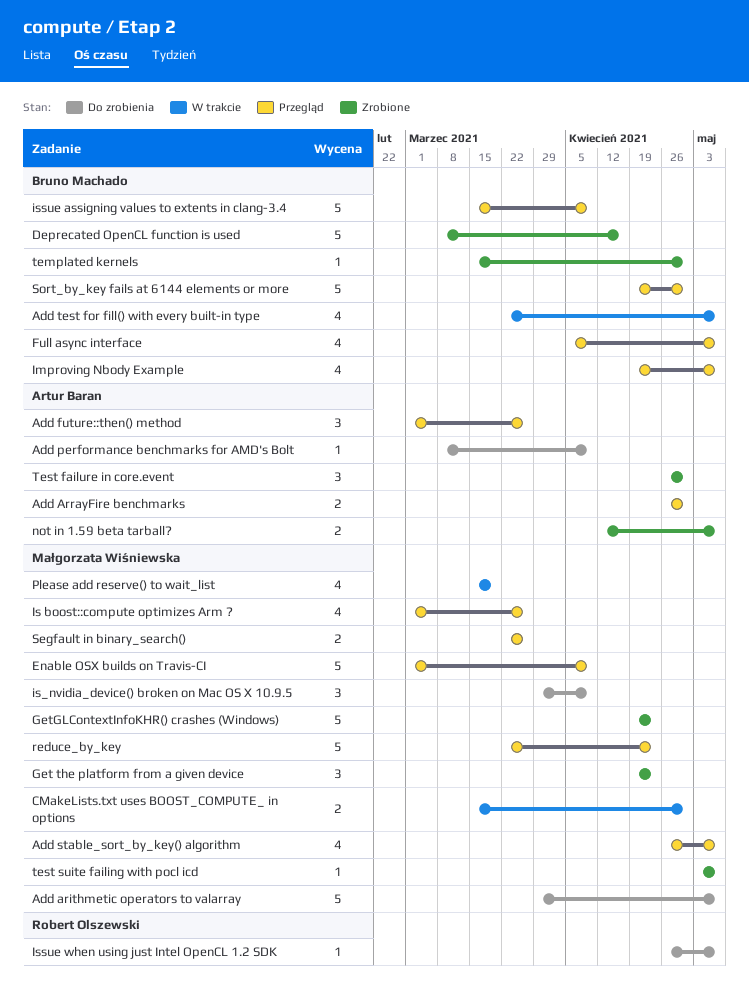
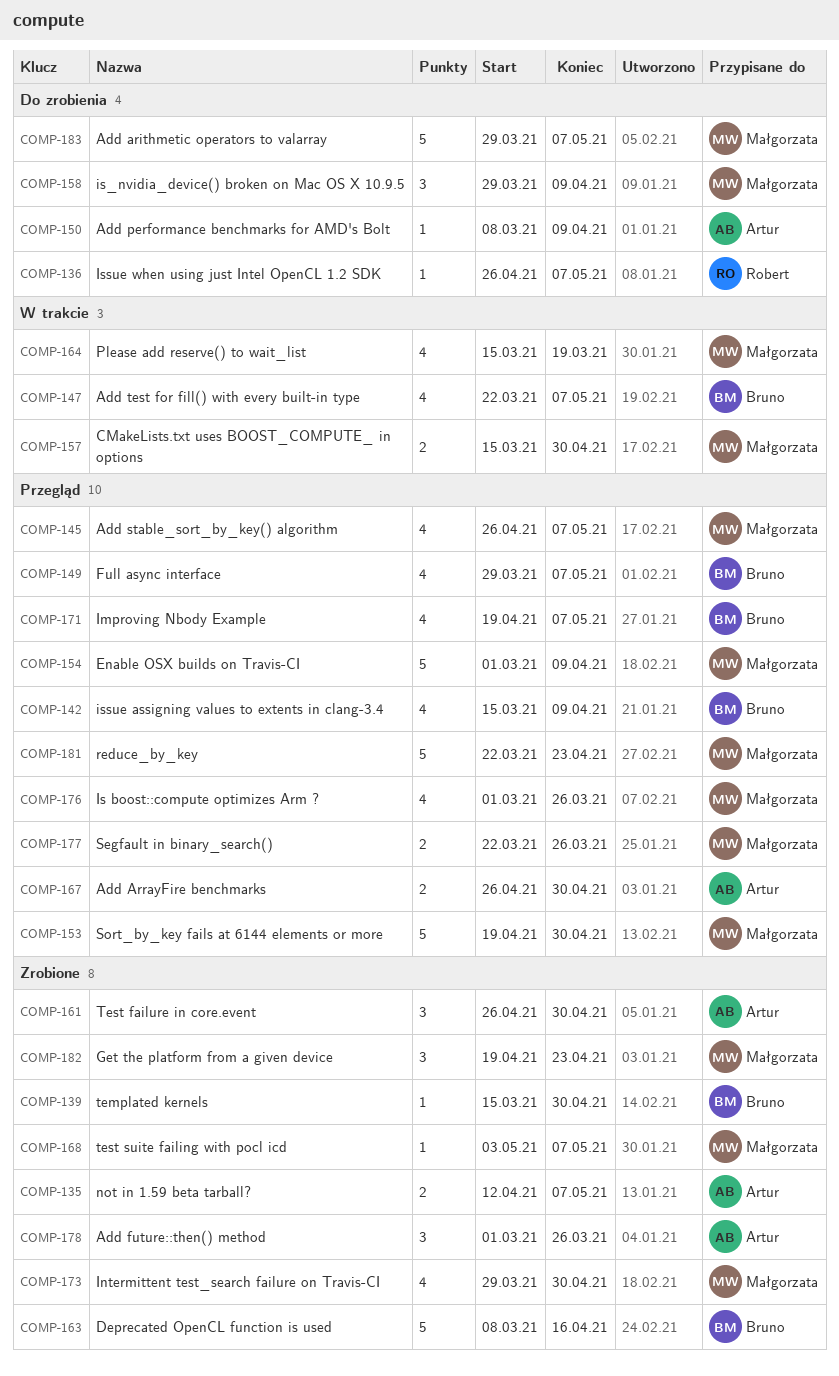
Add future::then() method, status: Przegląd -> Zrobione
Full async interface, start: Apr 5 -> Mar 29
GetGLContextInfoKHR() crashes (Windows): present -> none
Intermittent test_search failure on Travis-CI: none -> present
issue assigning values to extents in clang-3.4, estimate: 5 -> 4
Sort_by_key fails at 6144 elements or more, owner: Bruno Machado -> Małgorzata Wiśniewska

